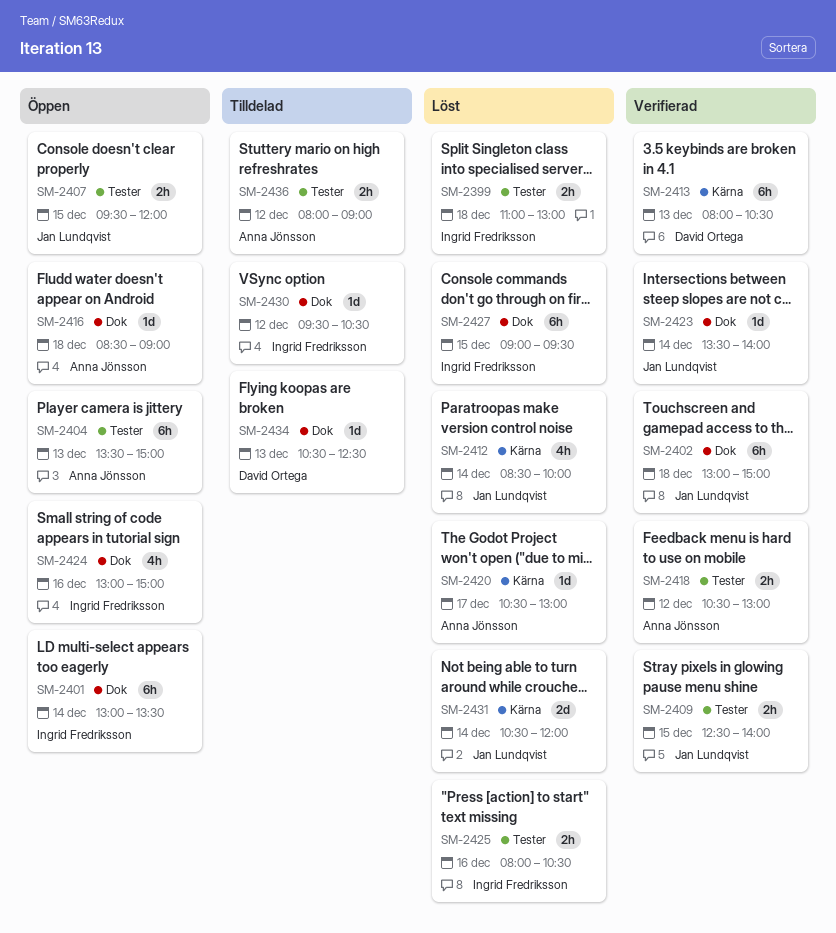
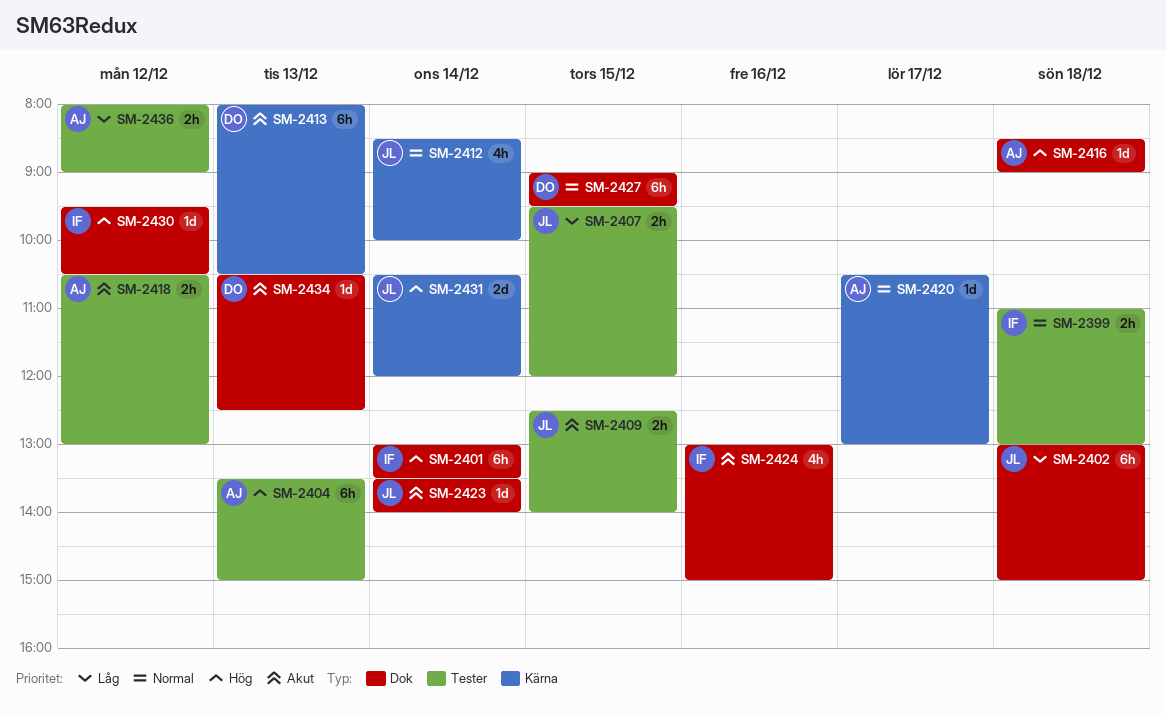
SM-2425: present -> none
SM-2427, owner: Ingrid Fredriksson -> David Ortega

